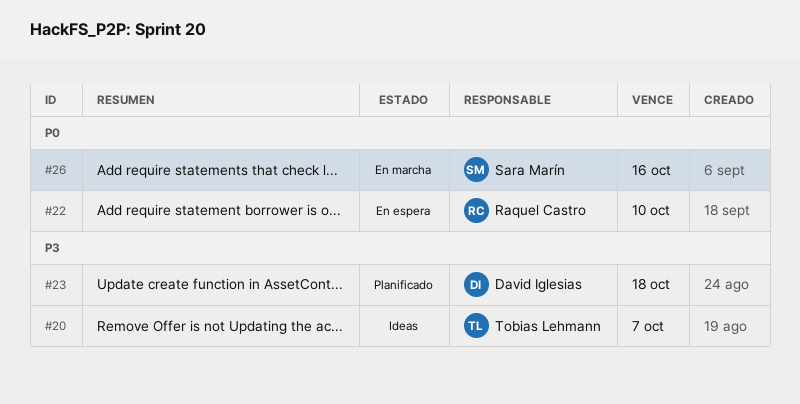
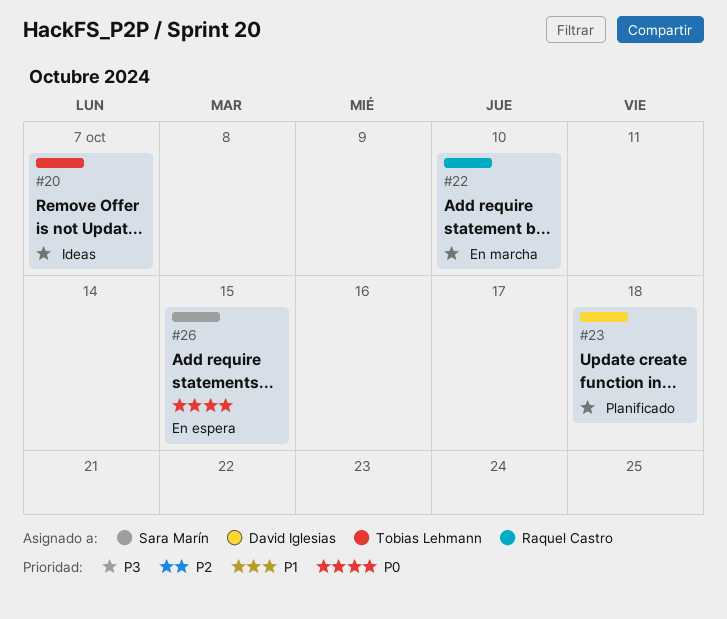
#22, status: En espera -> En marcha
#22, priority: P0 -> P3
#26, status: En marcha -> En espera
#26, due: Oct 16 -> Oct 15

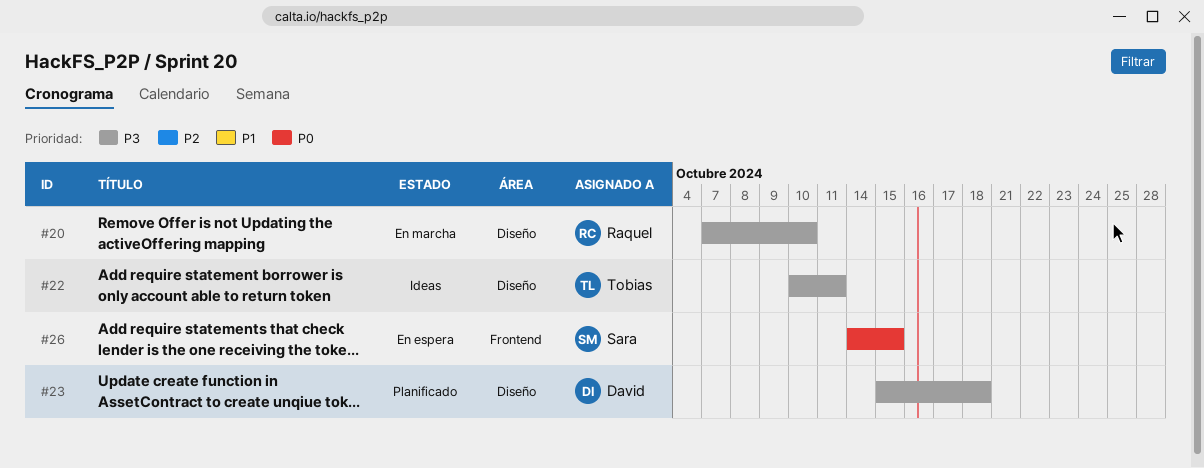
#20, status: Ideas -> En marcha
#20, owner: Tobias Lehmann -> Raquel Castro
#20, due: Oct 7 -> Oct 10
#22, status: En marcha -> Ideas
#22, owner: Raquel Castro -> Tobias Lehmann
#22, due: Oct 10 -> Oct 11

